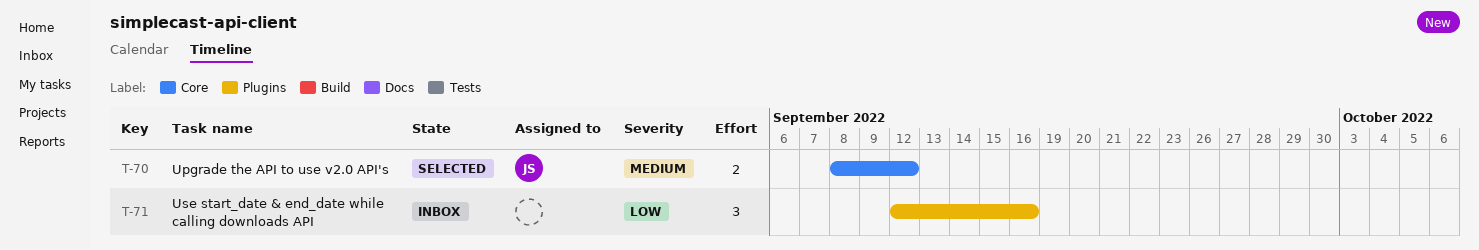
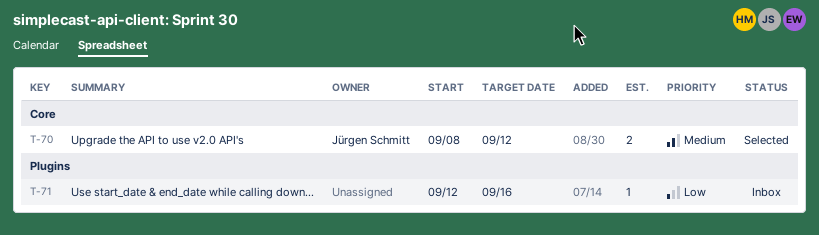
T-71, estimate: 3 -> 1

